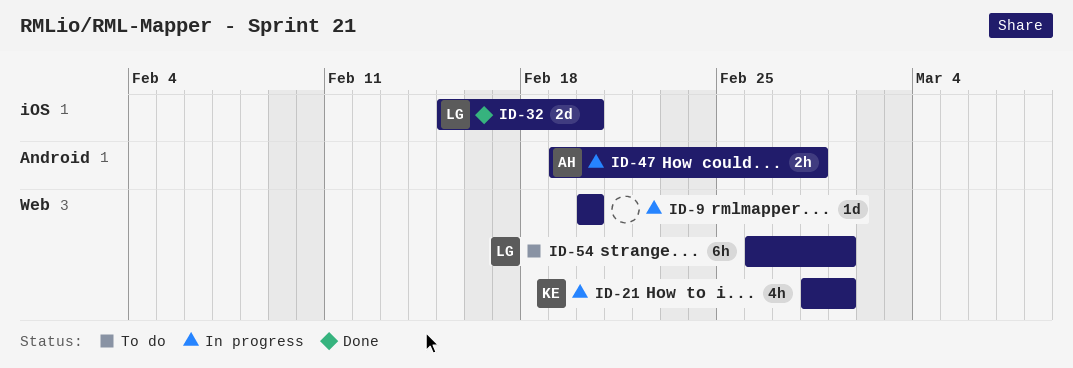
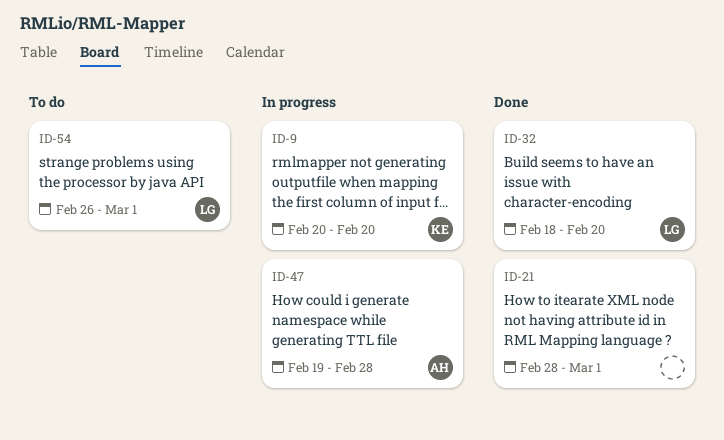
ID-9, owner: none -> KE
ID-21, status: In progress -> Done
ID-21, owner: KE -> none
ID-32, start: Feb 15 -> Feb 18

